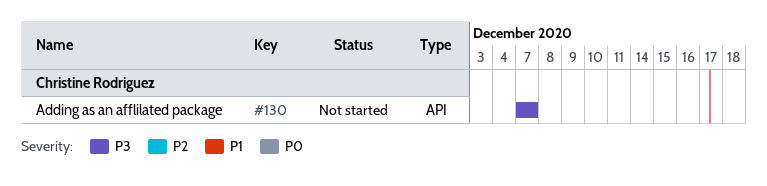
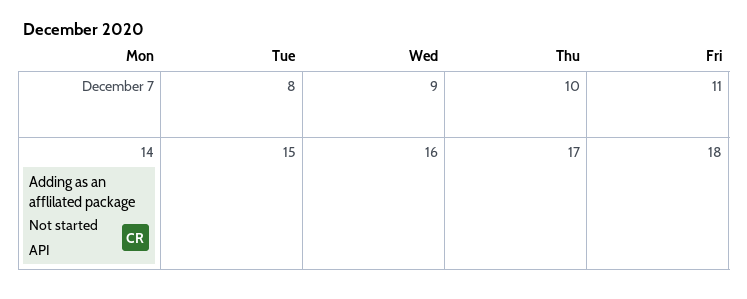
Adding as an afflilated package, due: Dec 7 -> Dec 14

